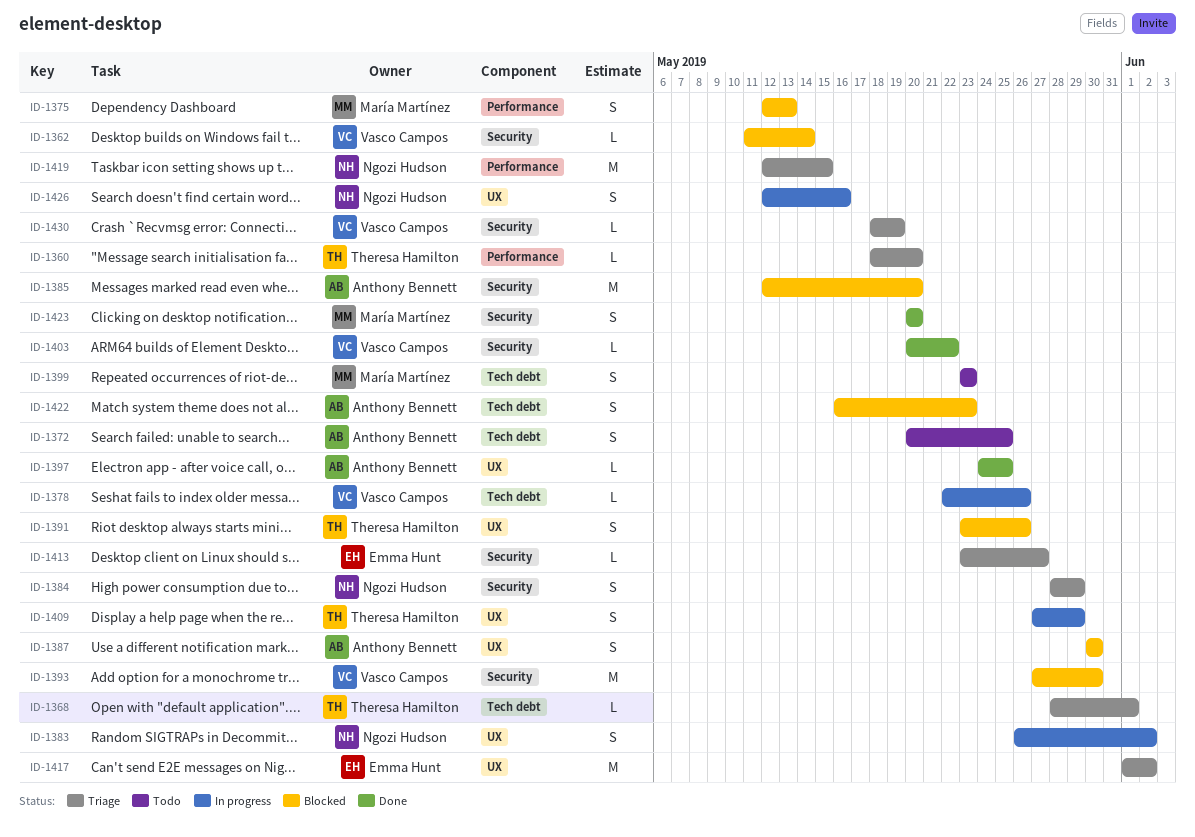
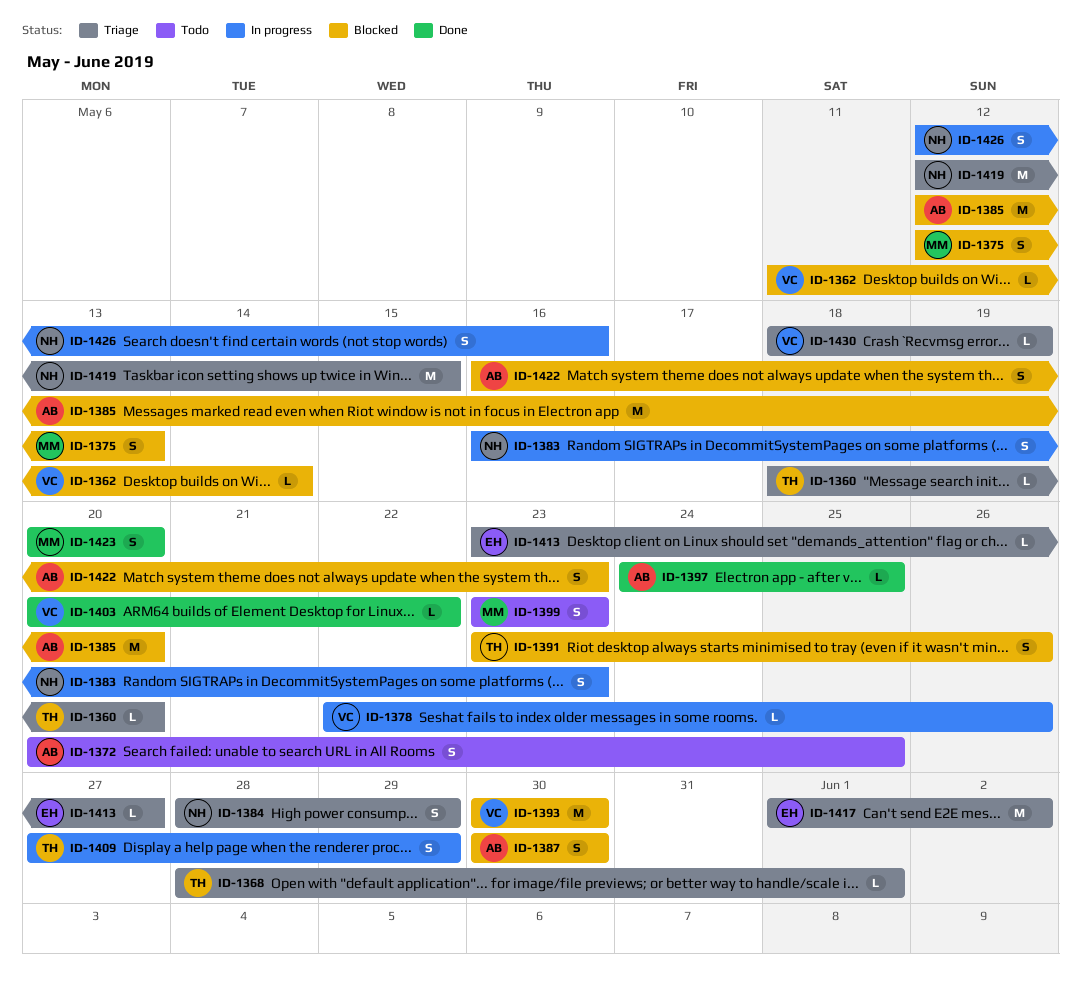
ID-1383, start: May 26 -> May 16
ID-1383, due: Jun 2 -> May 23
ID-1393, start: May 27 -> May 30

